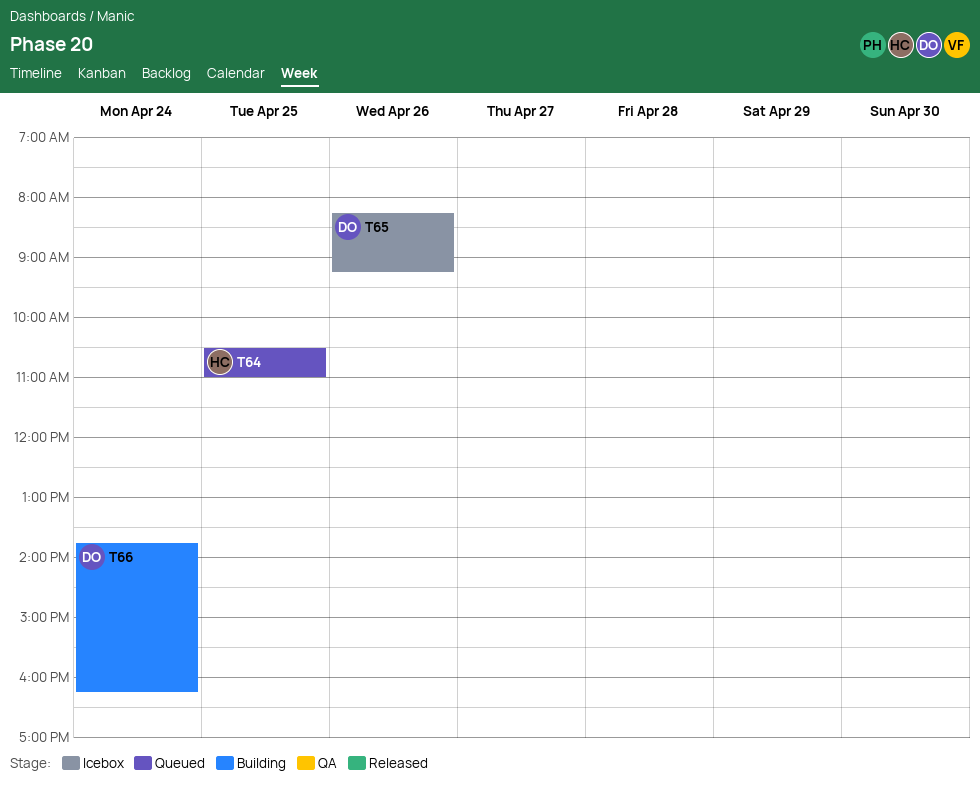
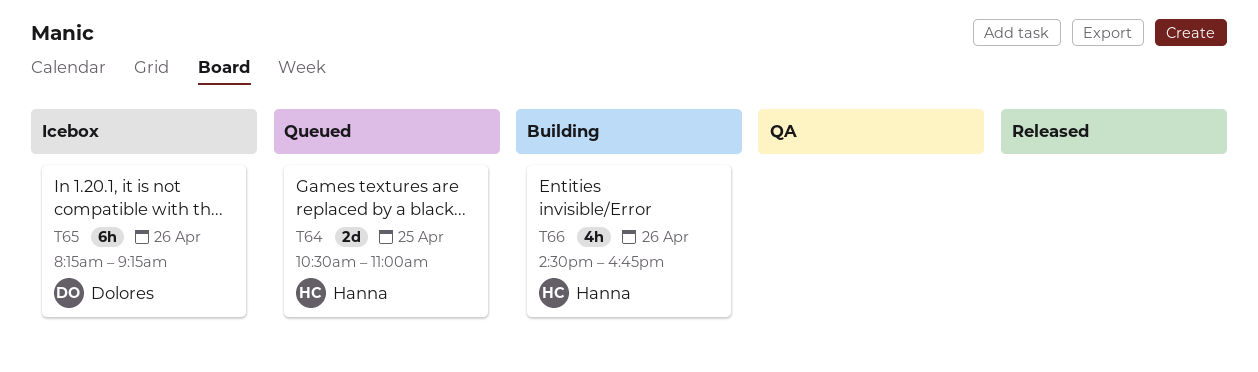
T66, owner: Dolores -> Hanna
T66, day: Apr 24 -> Apr 26
T66, begins: 13:45 -> 14:30
T66, ends: 16:15 -> 16:45

